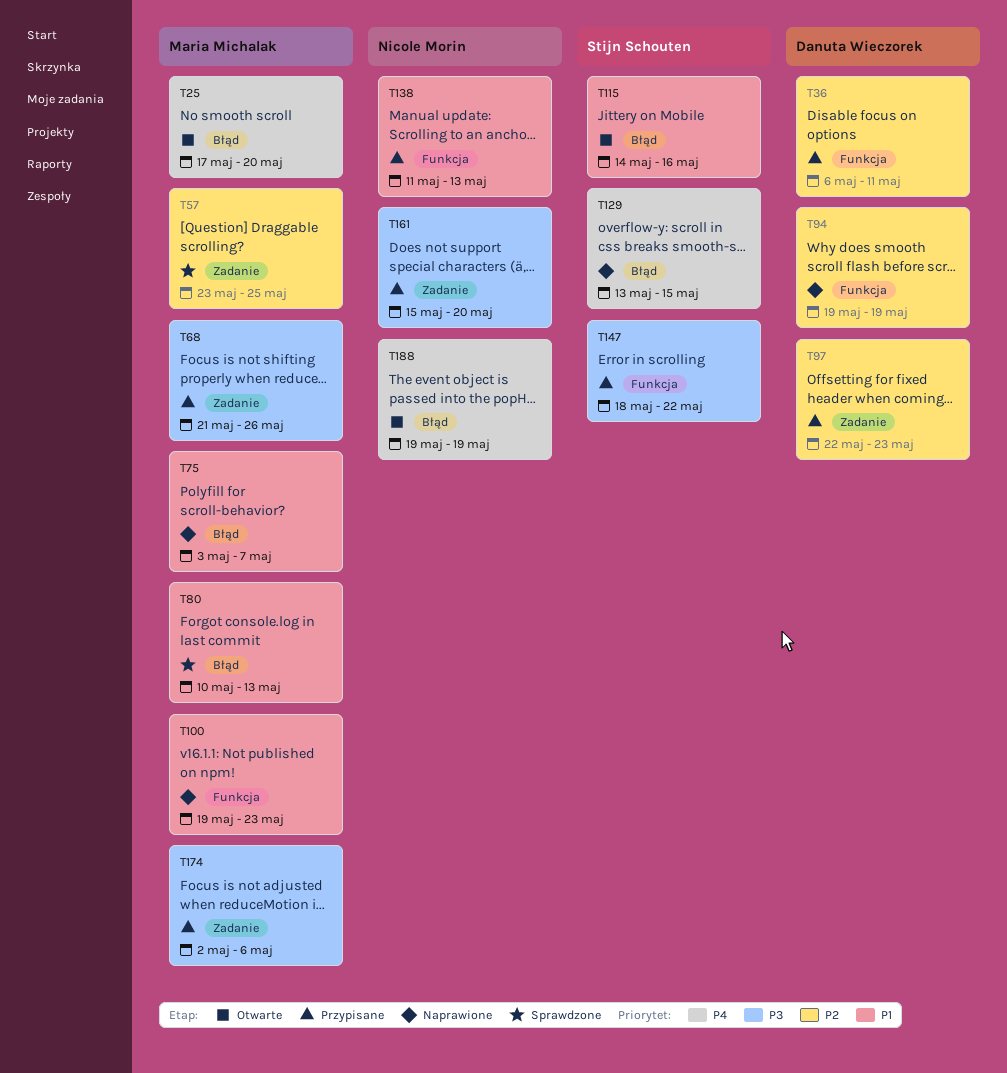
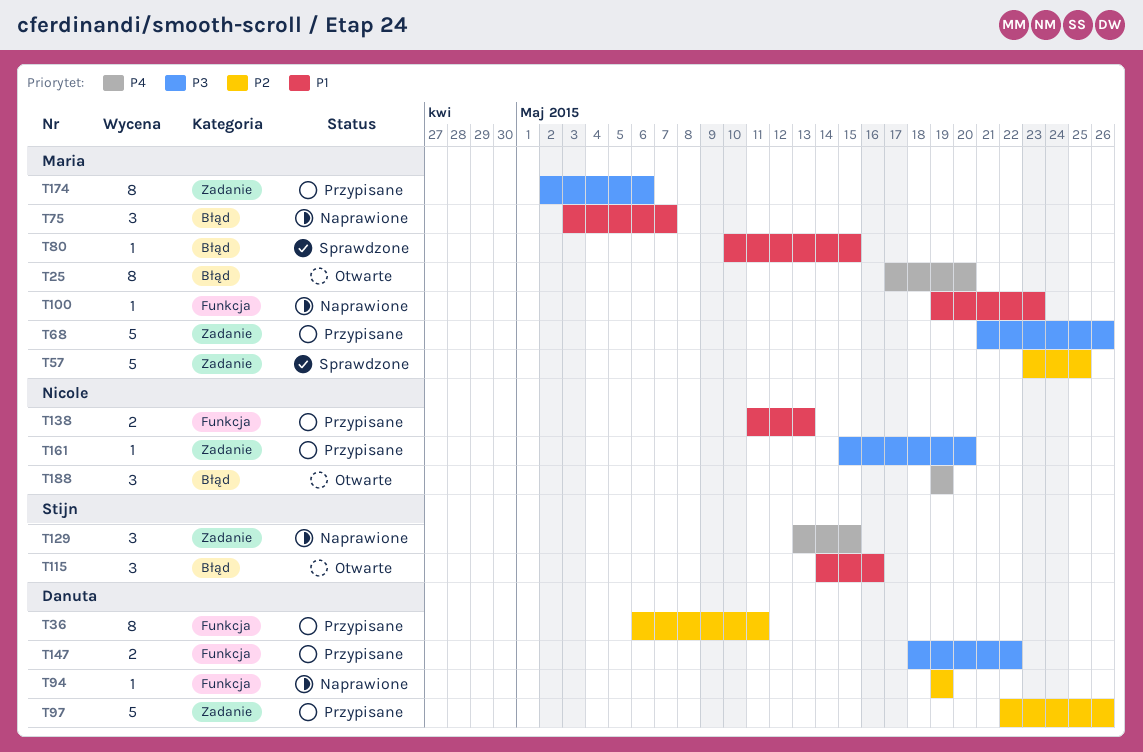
T80, due: May 13 -> May 15
T97, due: May 23 -> May 26
T129, label: Błąd -> Zadanie
T147, owner: Stijn Schouten -> Danuta Wieczorek

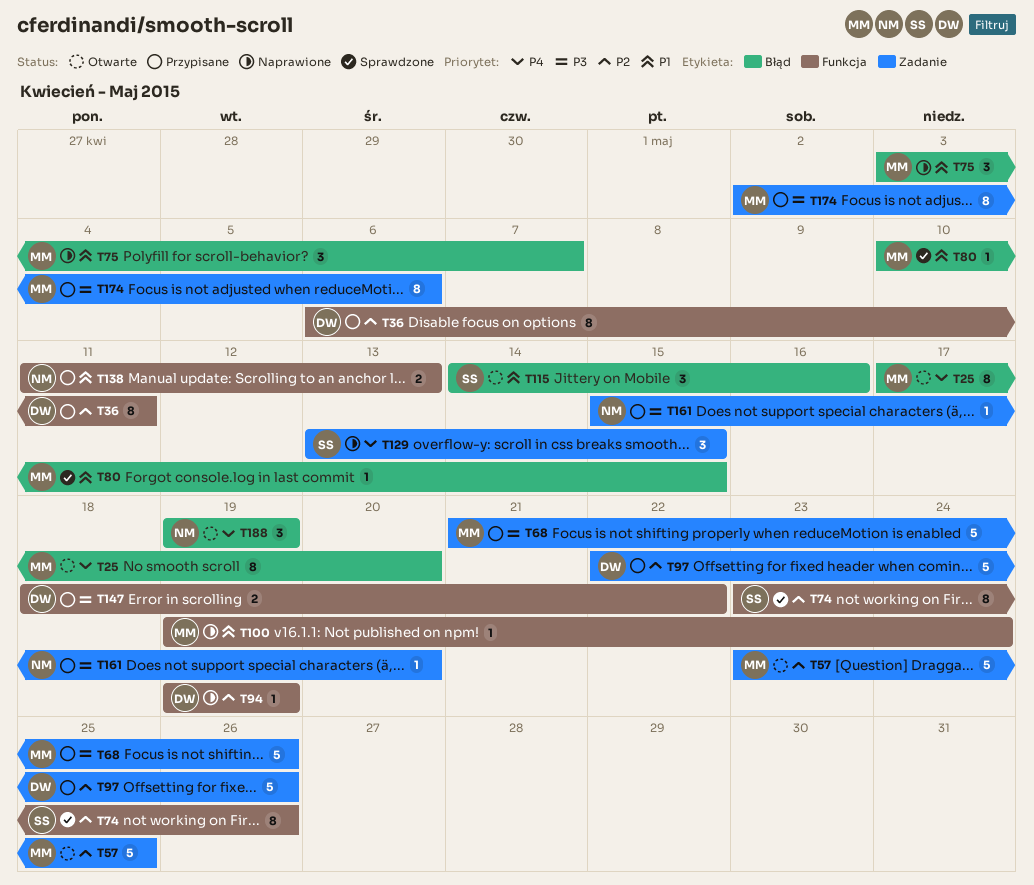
T57, status: Sprawdzone -> Otwarte
T74: none -> present
T100, due: May 23 -> May 24

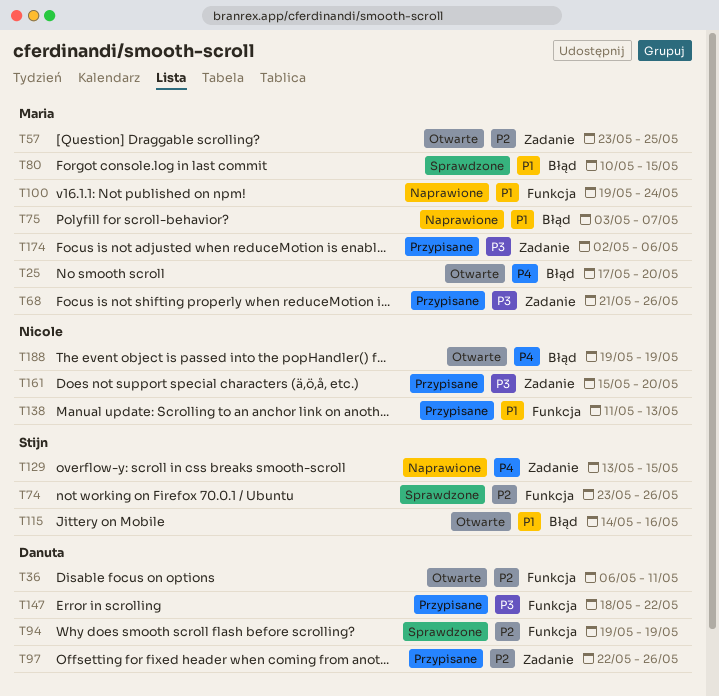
T36, status: Przypisane -> Otwarte
T94, status: Naprawione -> Sprawdzone

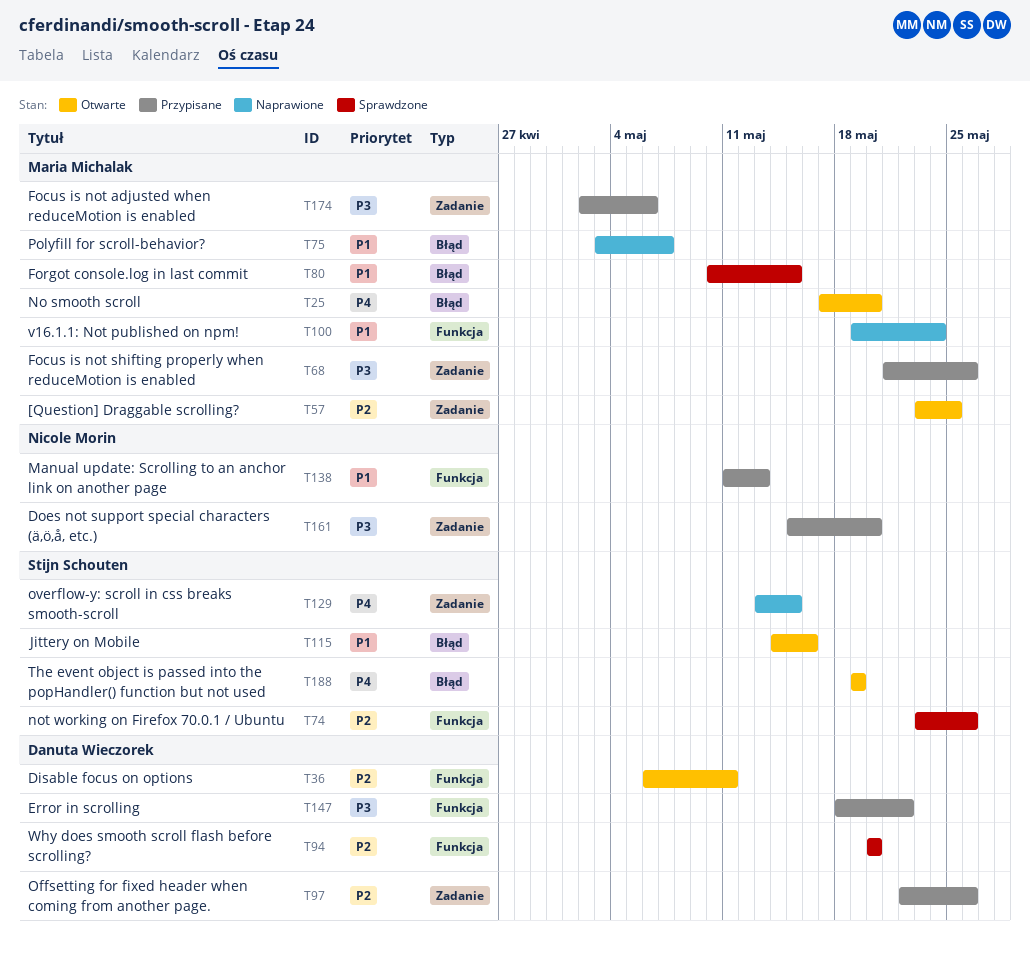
T94, start: May 19 -> May 20
T94, due: May 19 -> May 20
T188, owner: Nicole Morin -> Stijn Schouten

